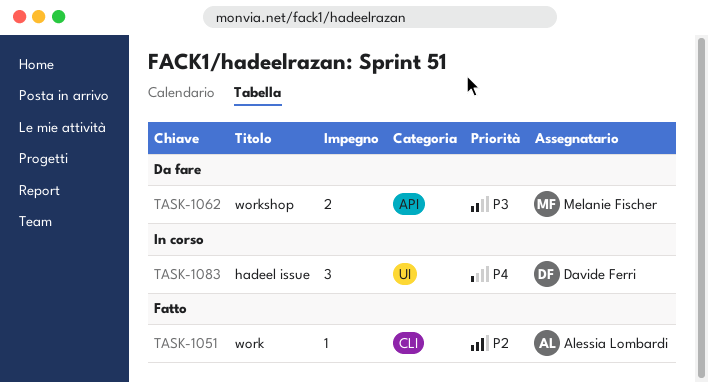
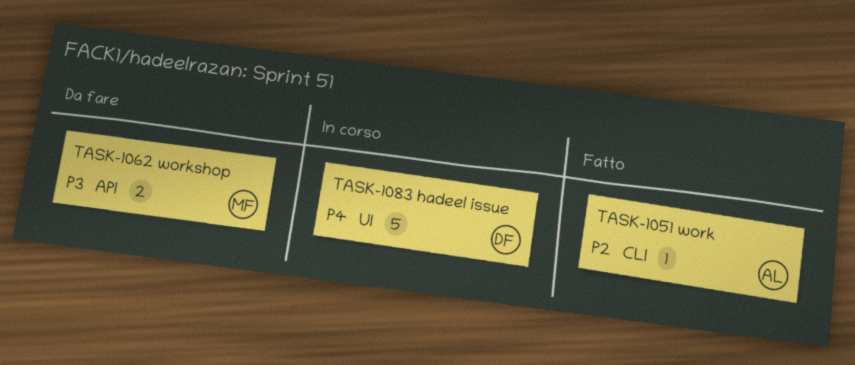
TASK-1083, estimate: 3 -> 5

